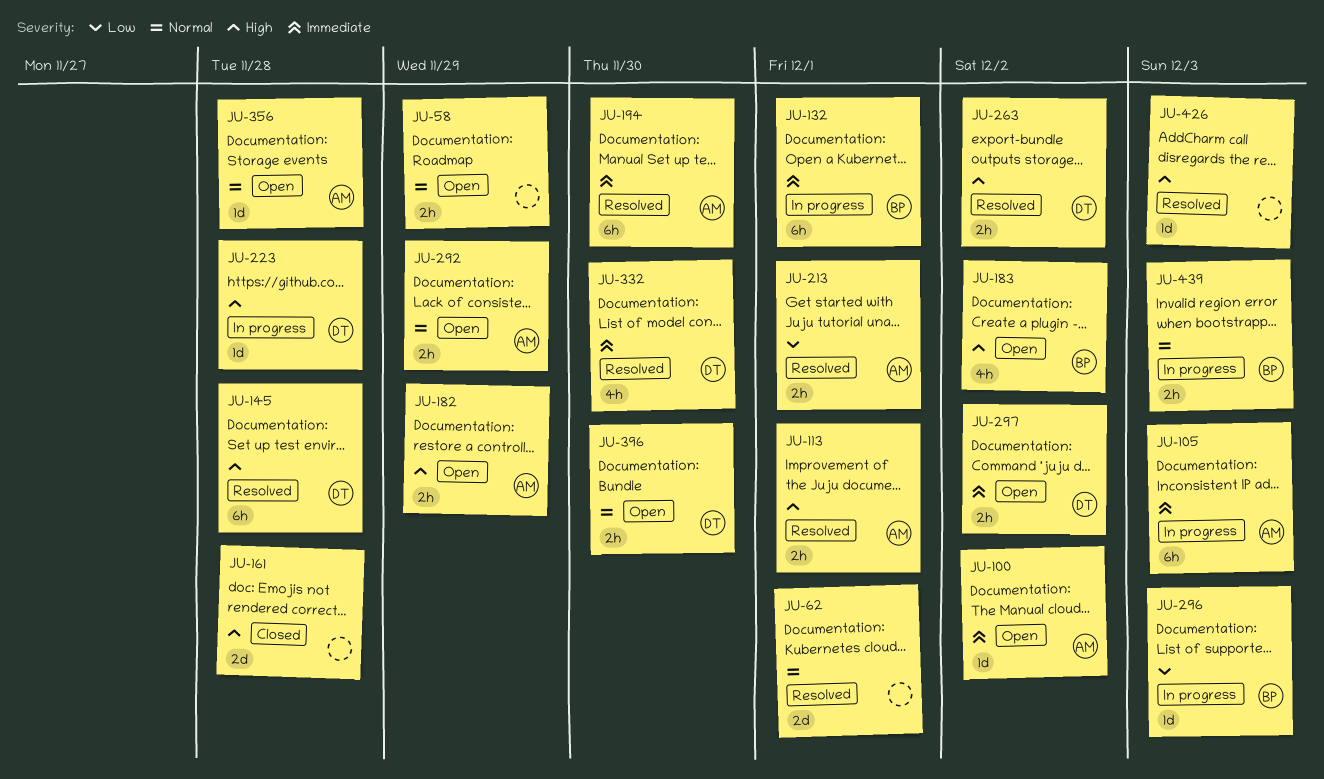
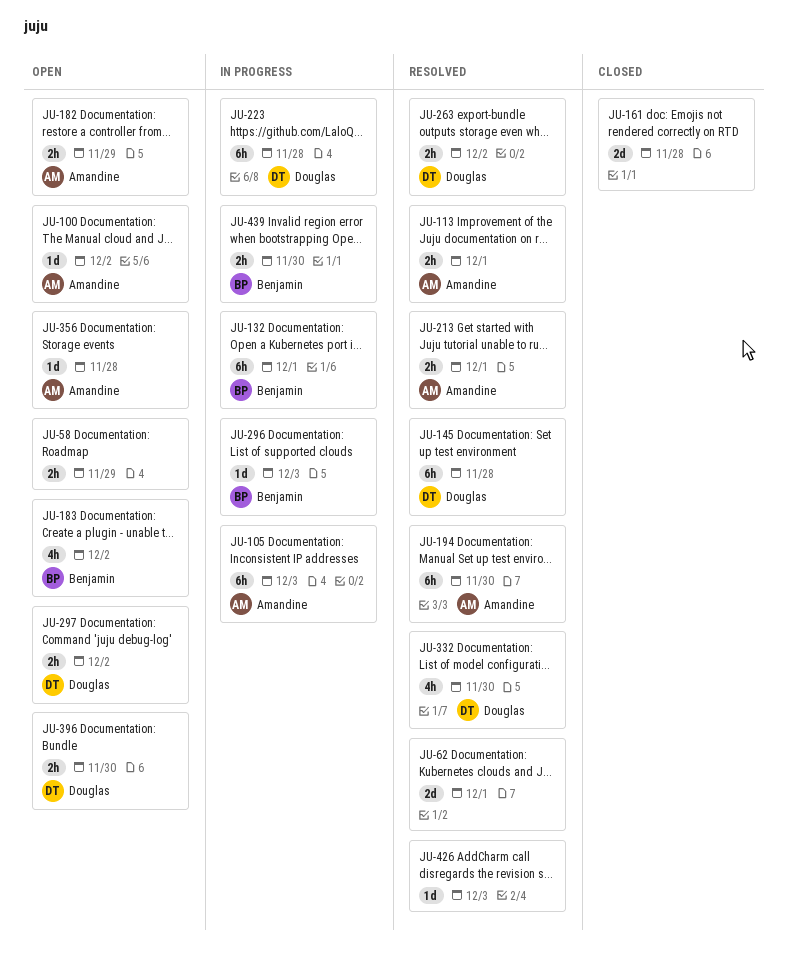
JU-223, estimate: 1d -> 6h
JU-292: present -> none
JU-439, due: Dec 3 -> Nov 30

